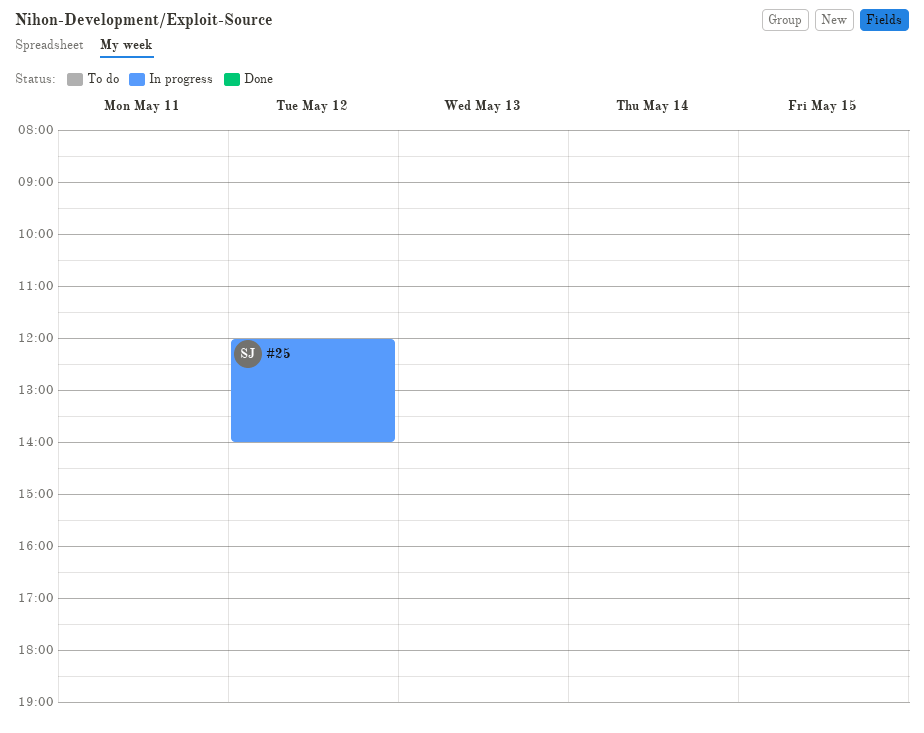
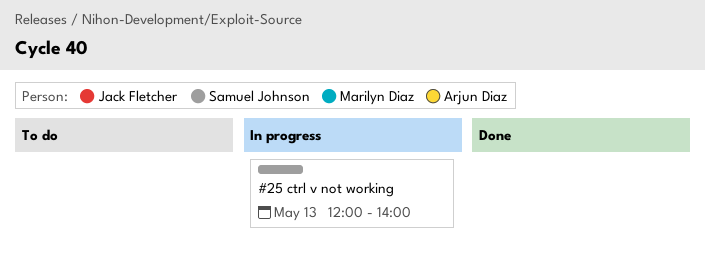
#25, day: May 12 -> May 13

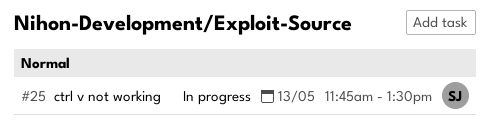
#25, begins: 12:00 -> 11:45
#25, ends: 14:00 -> 13:30

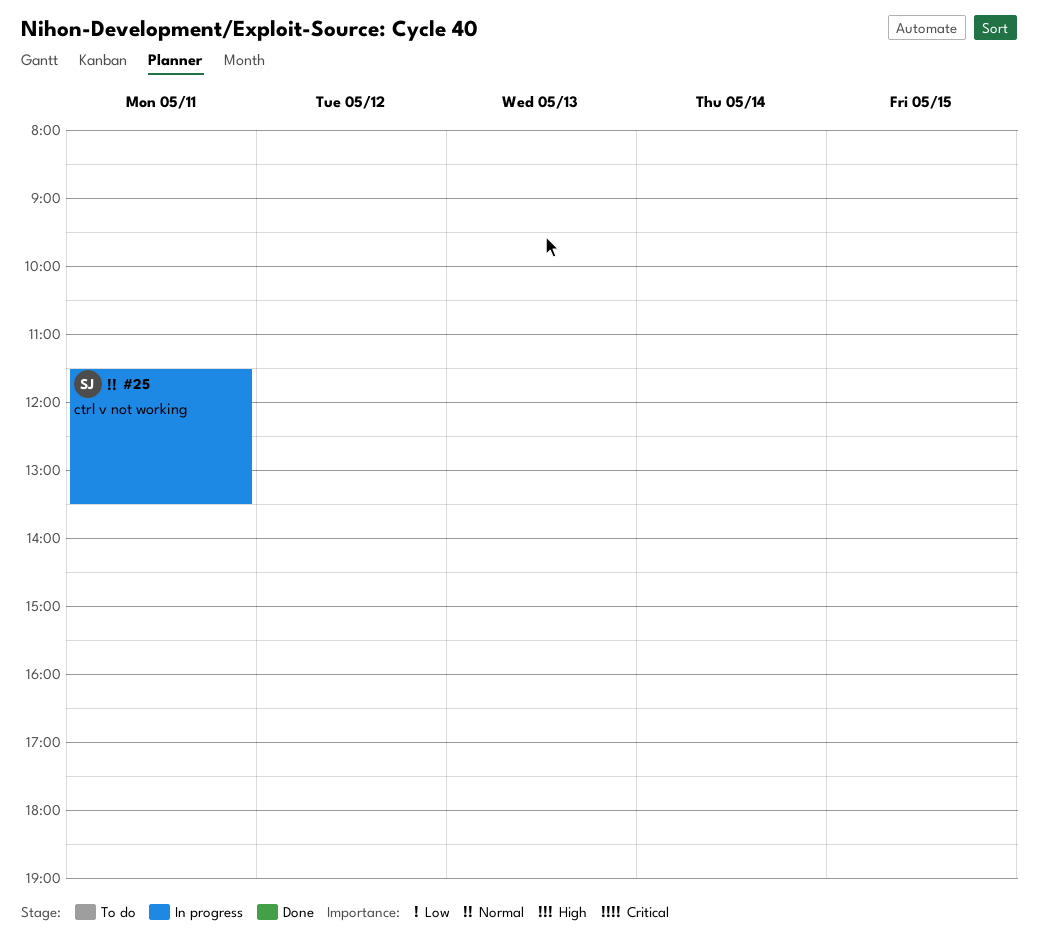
#25, day: May 13 -> May 11
#25, begins: 11:45 -> 11:30

